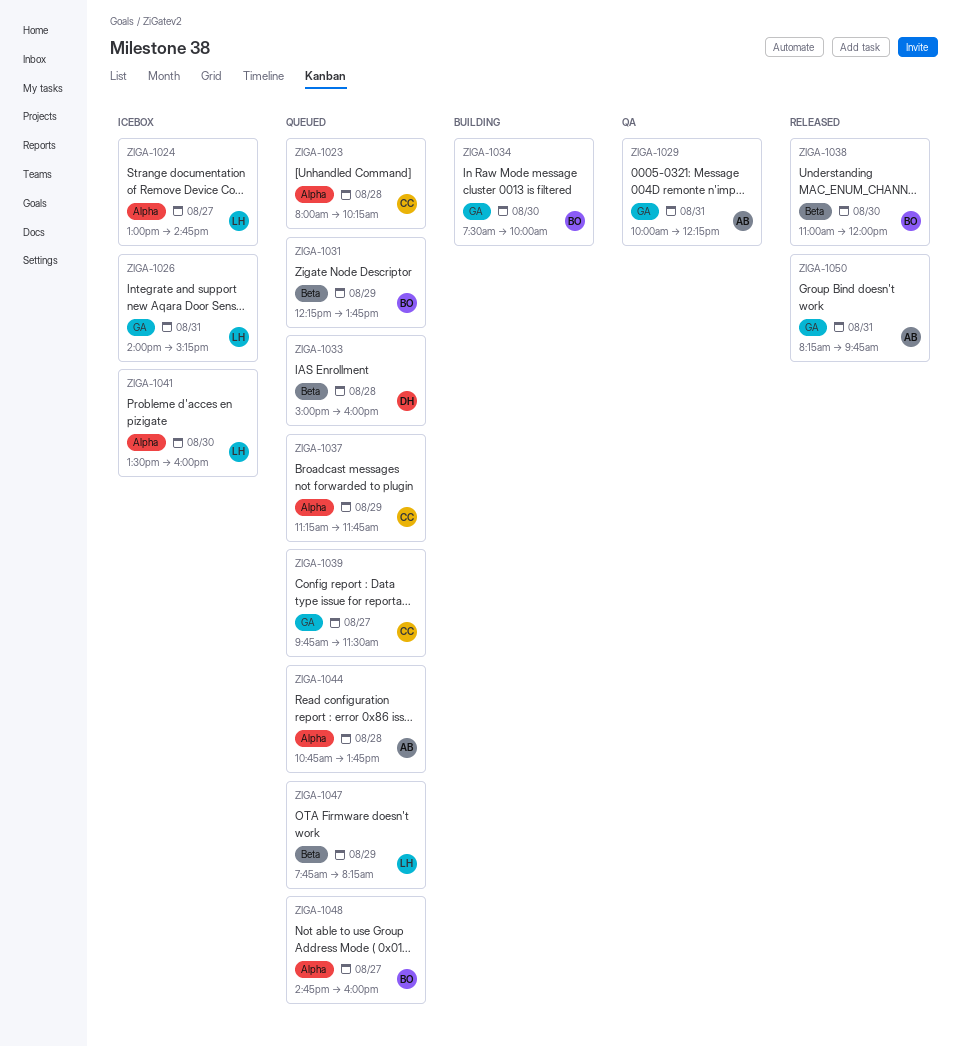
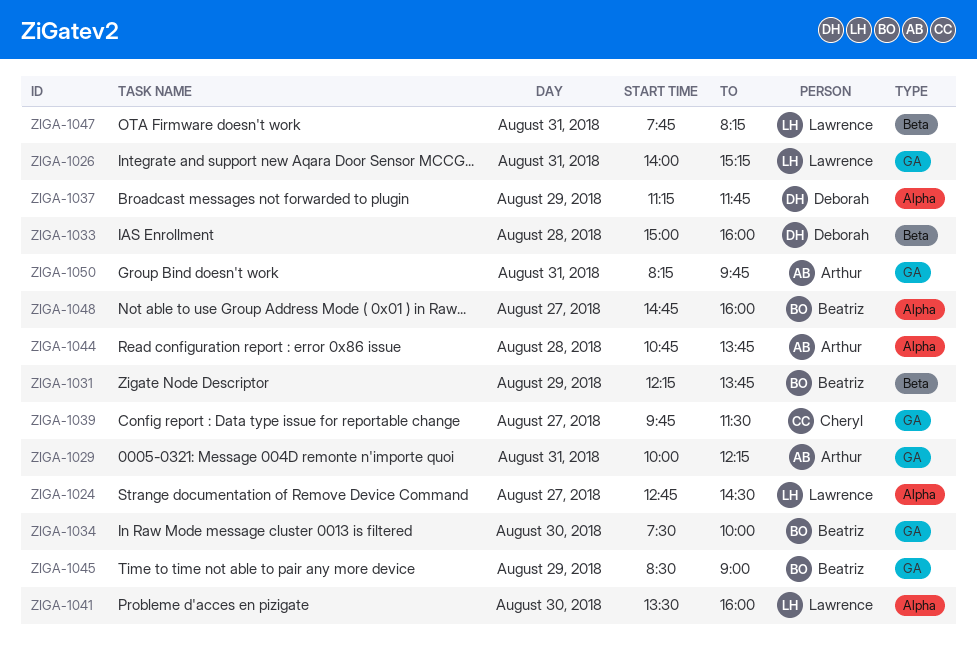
ZIGA-1023: present -> none
ZIGA-1024, begins: 13:00 -> 12:45
ZIGA-1024, ends: 14:45 -> 14:30
ZIGA-1037, owner: Cheryl -> Deborah
ZIGA-1038: present -> none
ZIGA-1045: none -> present
ZIGA-1047, day: Aug 29 -> Aug 31

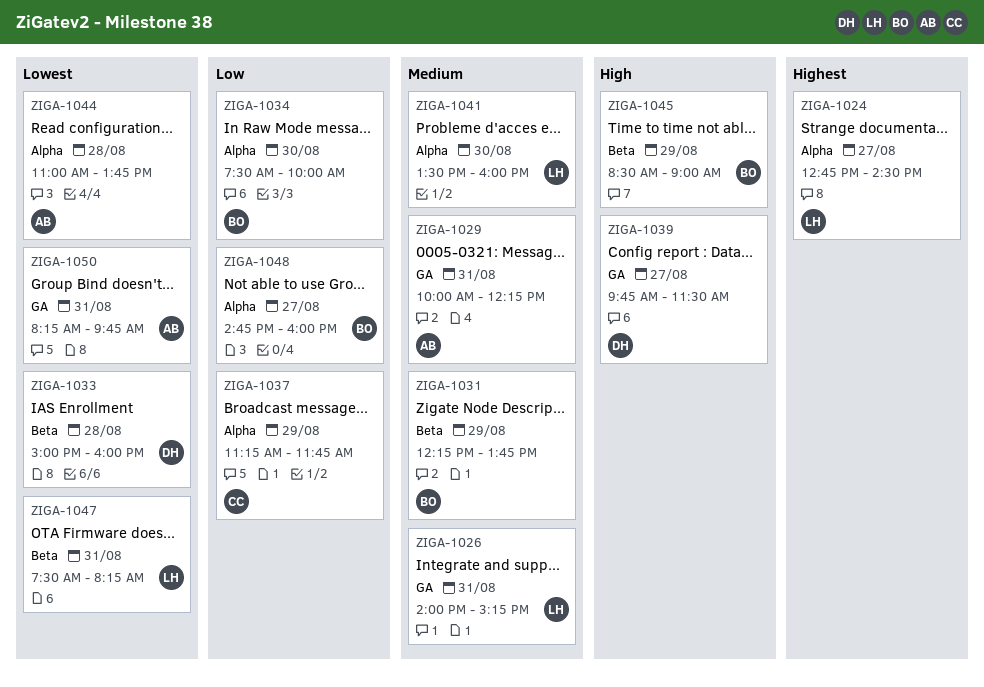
ZIGA-1034, label: GA -> Alpha
ZIGA-1037, owner: Deborah -> Cheryl
ZIGA-1039, owner: Cheryl -> Deborah
ZIGA-1044, begins: 10:45 -> 11:00
ZIGA-1045, label: GA -> Beta
ZIGA-1047, begins: 07:45 -> 07:30

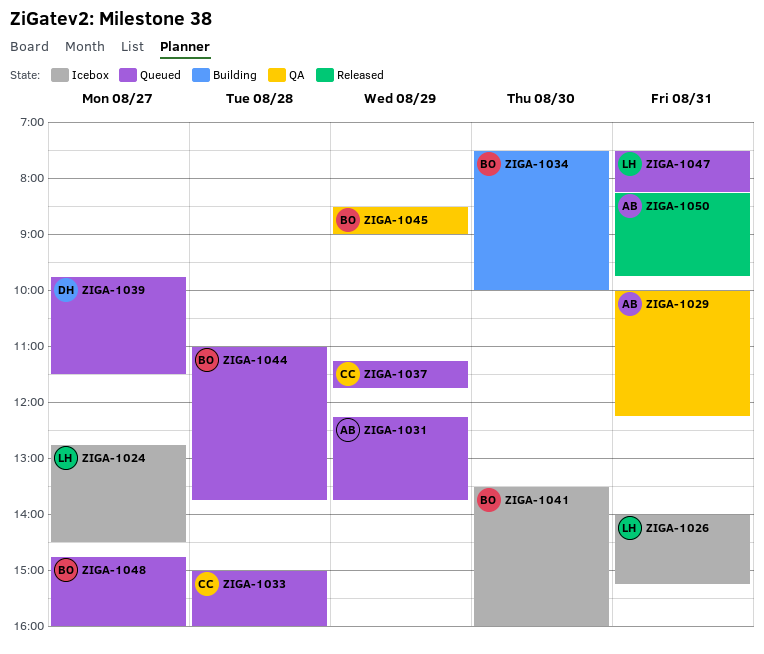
ZIGA-1031, owner: BO -> AB
ZIGA-1033, owner: DH -> CC
ZIGA-1041, owner: LH -> BO
ZIGA-1044, owner: AB -> BO

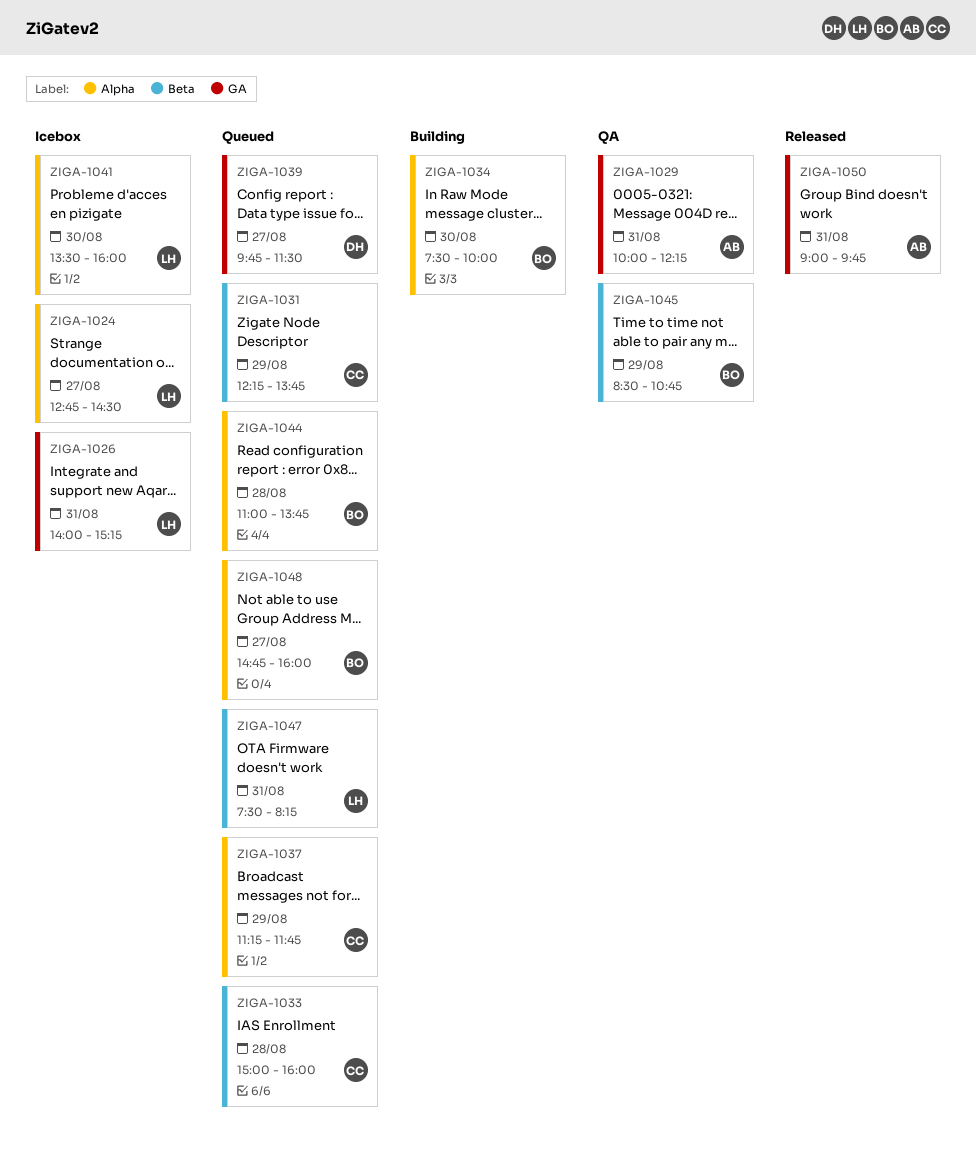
ZIGA-1031, owner: AB -> CC
ZIGA-1041, owner: BO -> LH
ZIGA-1045, ends: 09:00 -> 10:45
ZIGA-1050, begins: 08:15 -> 09:00

